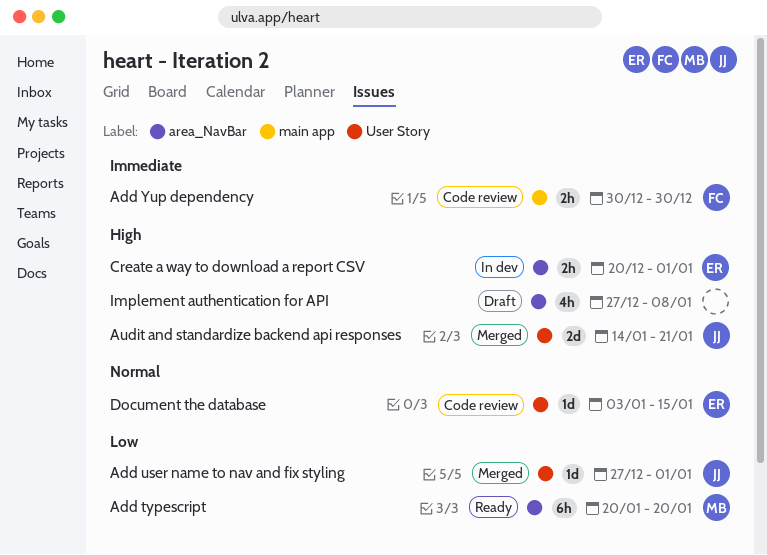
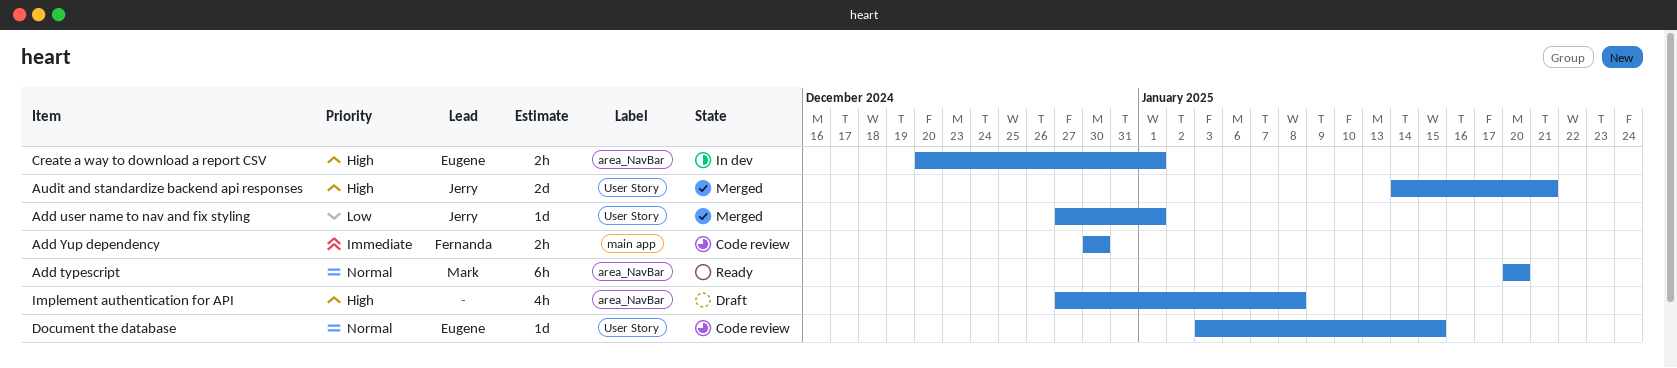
Add typescript, priority: Low -> Normal

